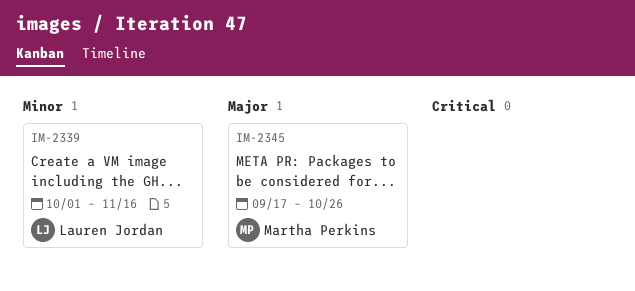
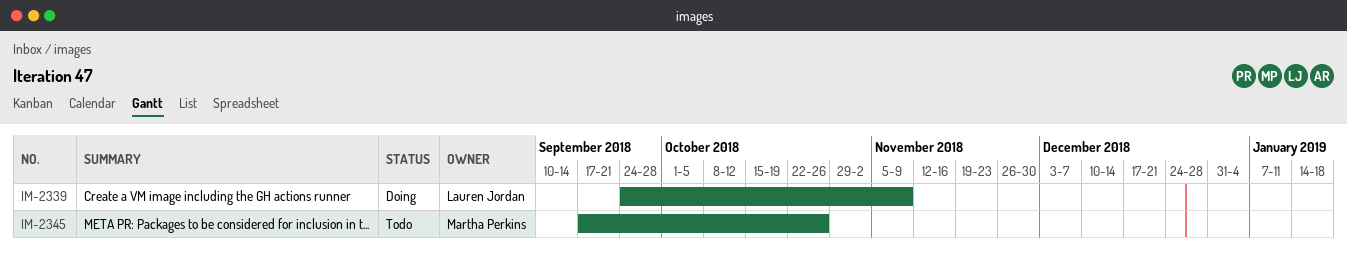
IM-2339, start: Oct 1 -> Sep 24
IM-2339, due: Nov 16 -> Nov 9

